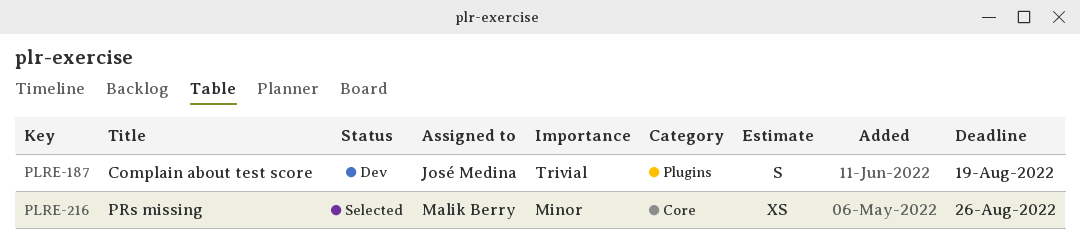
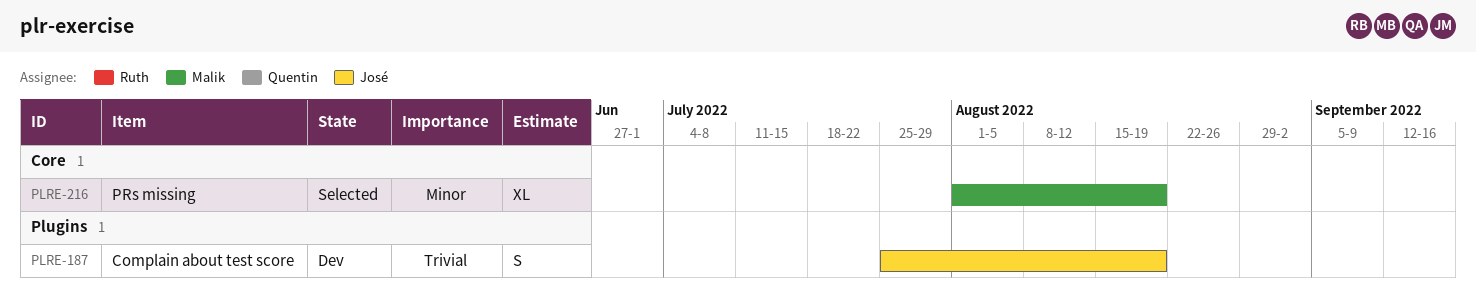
PLRE-216, estimate: XS -> XL
PLRE-216, due: Aug 26 -> Aug 19

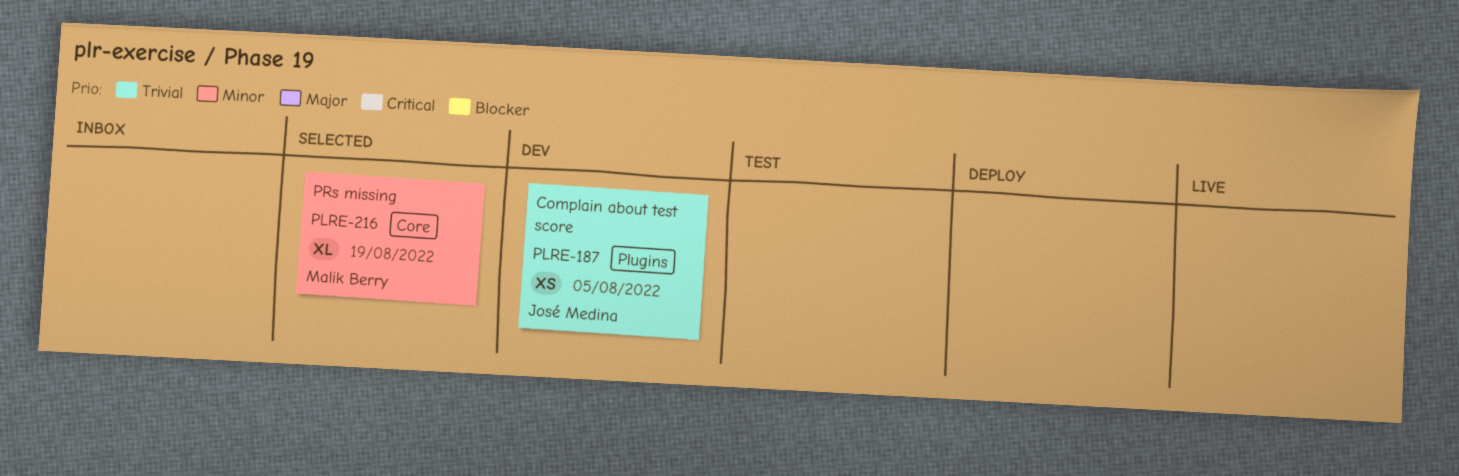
PLRE-187, estimate: S -> XS
PLRE-187, due: Aug 19 -> Aug 5

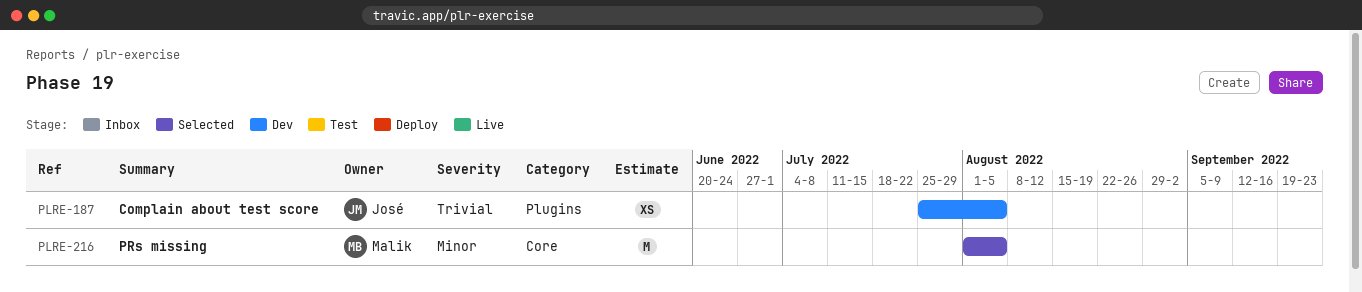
PLRE-216, estimate: XL -> M
PLRE-216, due: Aug 19 -> Aug 5

